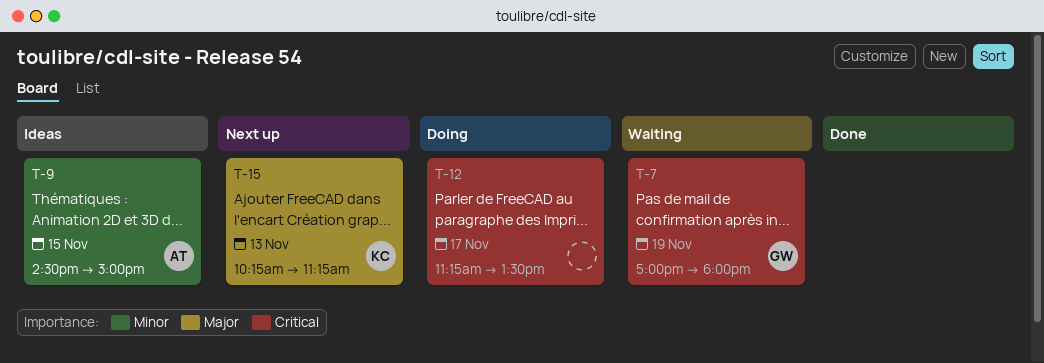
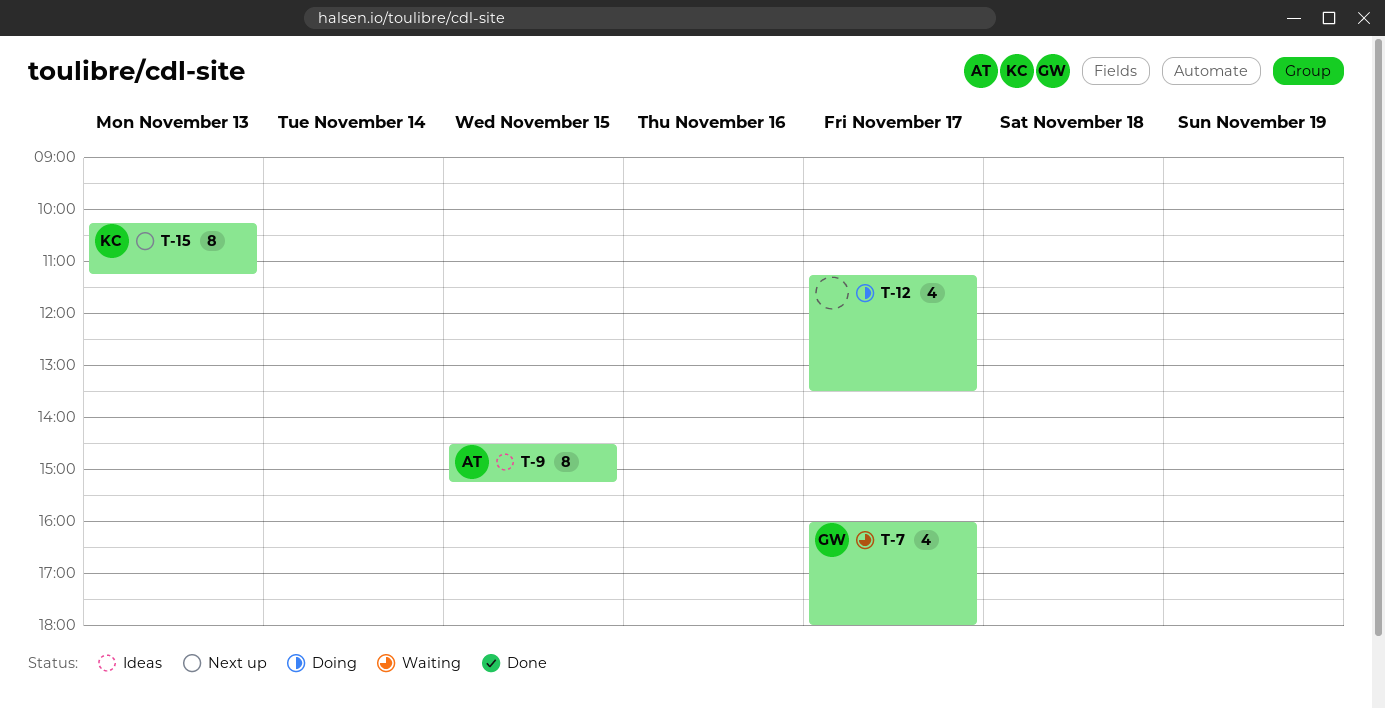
T-7, day: Nov 19 -> Nov 17
T-7, begins: 17:00 -> 16:00
T-9, ends: 15:00 -> 15:15

